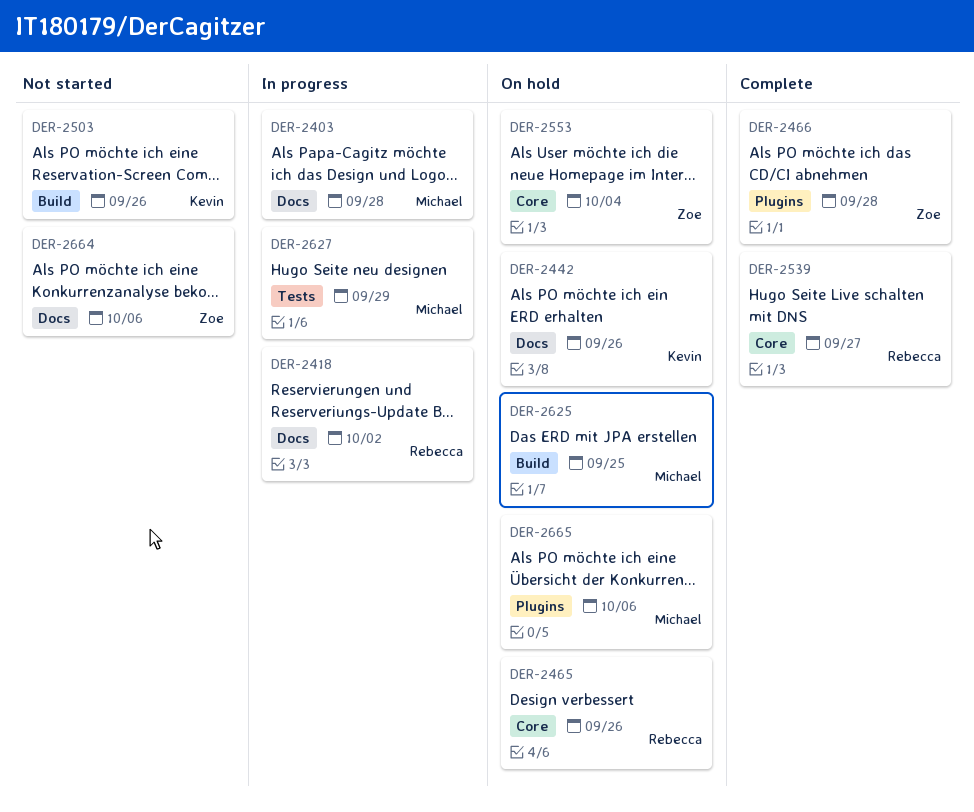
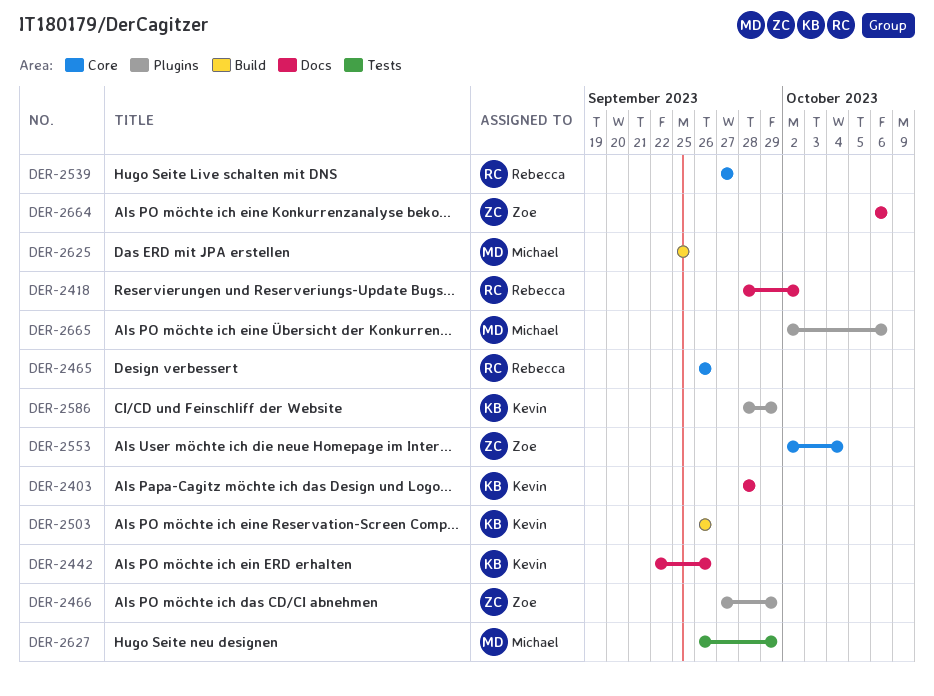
DER-2403, owner: Michael -> Kevin
DER-2466, due: Sep 28 -> Sep 29
DER-2586: none -> present

